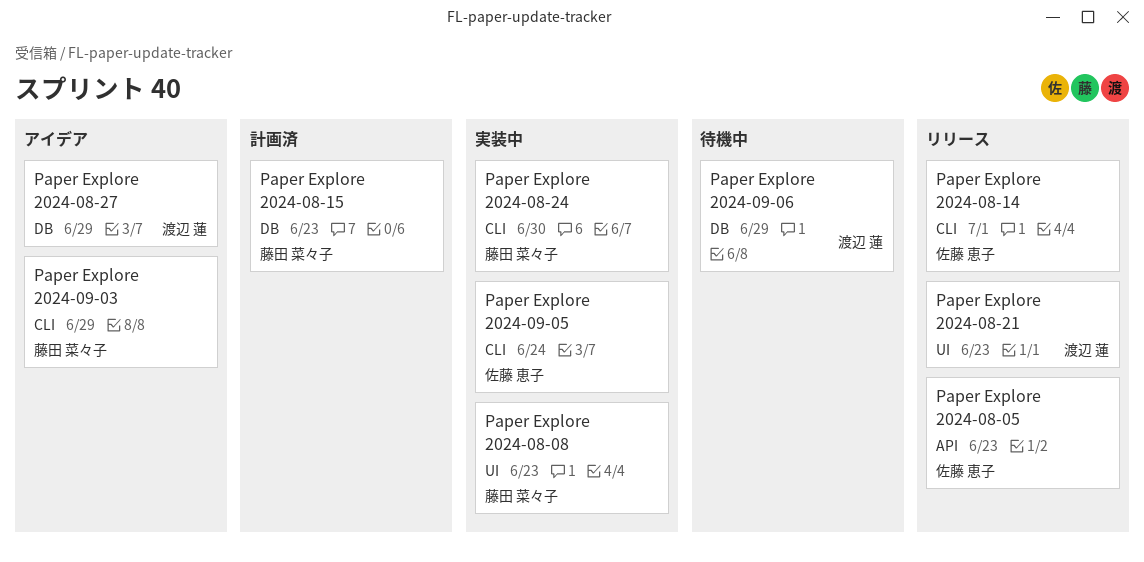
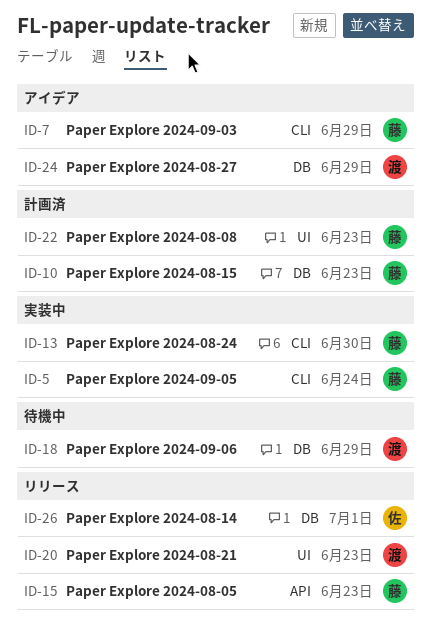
Paper Explore 2024-08-05, owner: 佐藤 恵子 -> 藤田 菜々子
Paper Explore 2024-08-08, status: 実装中 -> 計画済
Paper Explore 2024-08-14, label: CLI -> DB
Paper Explore 2024-09-05, owner: 佐藤 恵子 -> 藤田 菜々子

